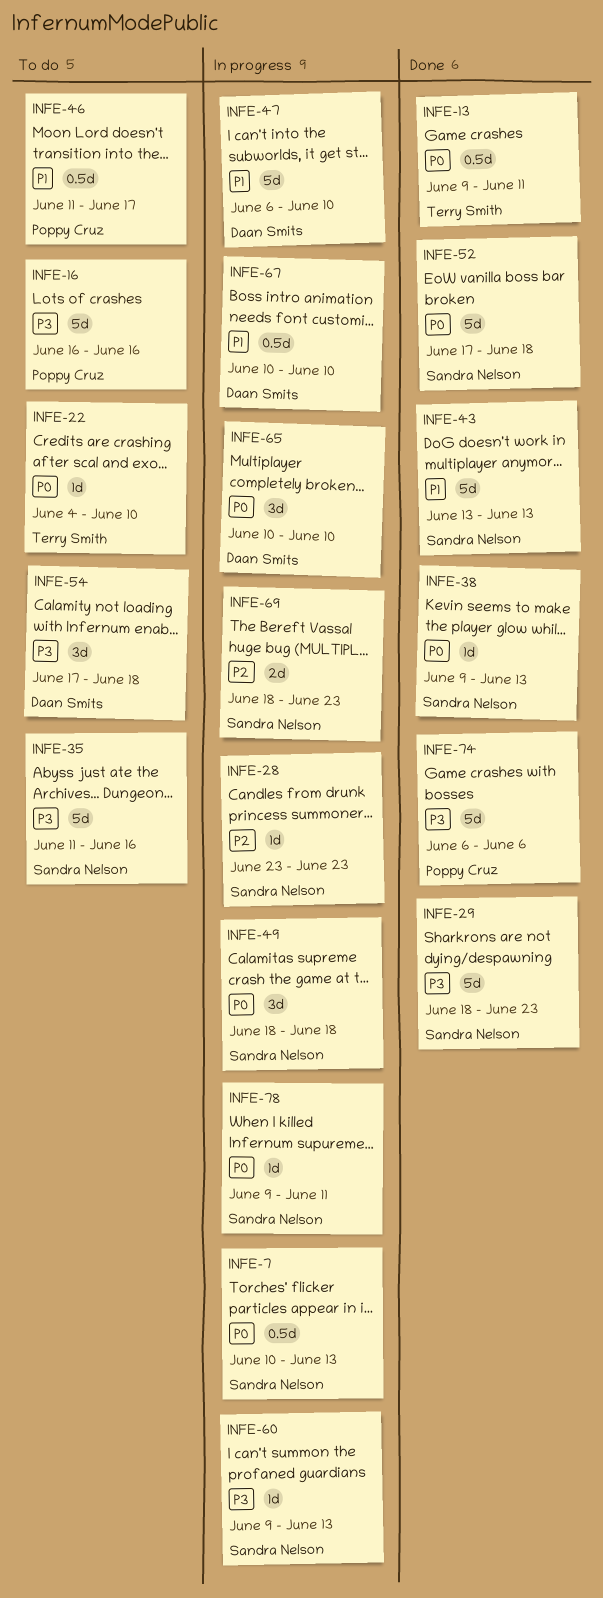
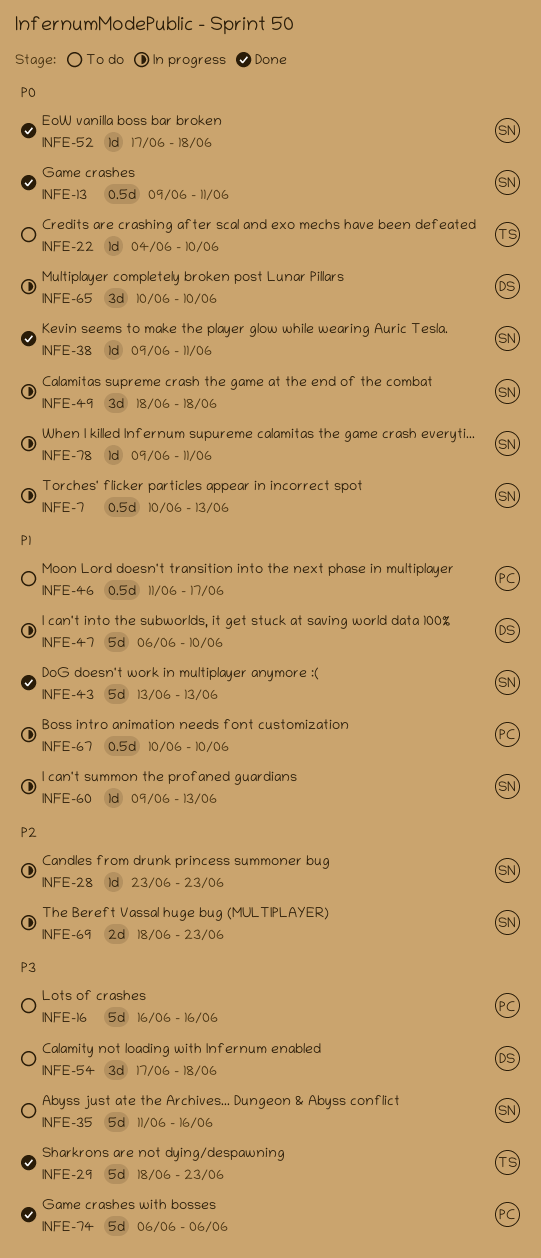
INFE-13, owner: Terry Smith -> Sandra Nelson
INFE-29, owner: Sandra Nelson -> Terry Smith
INFE-38, due: Jun 13 -> Jun 11
INFE-52, estimate: 5d -> 1d
INFE-60, priority: P3 -> P1
INFE-67, owner: Daan Smits -> Poppy Cruz

